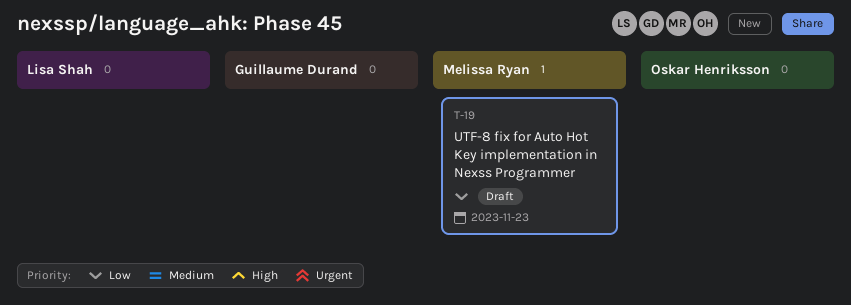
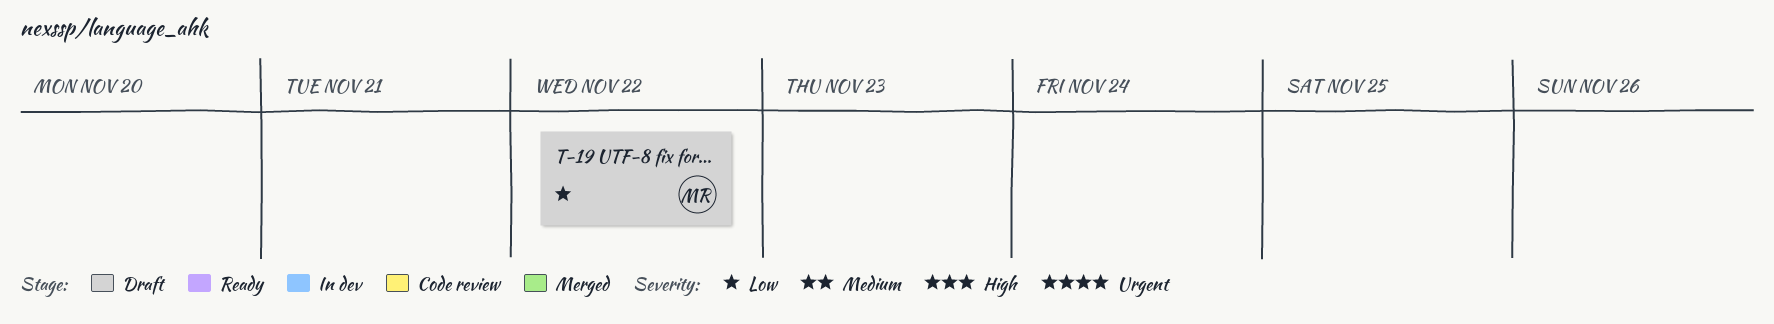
T-19, due: Nov 23 -> Nov 22

